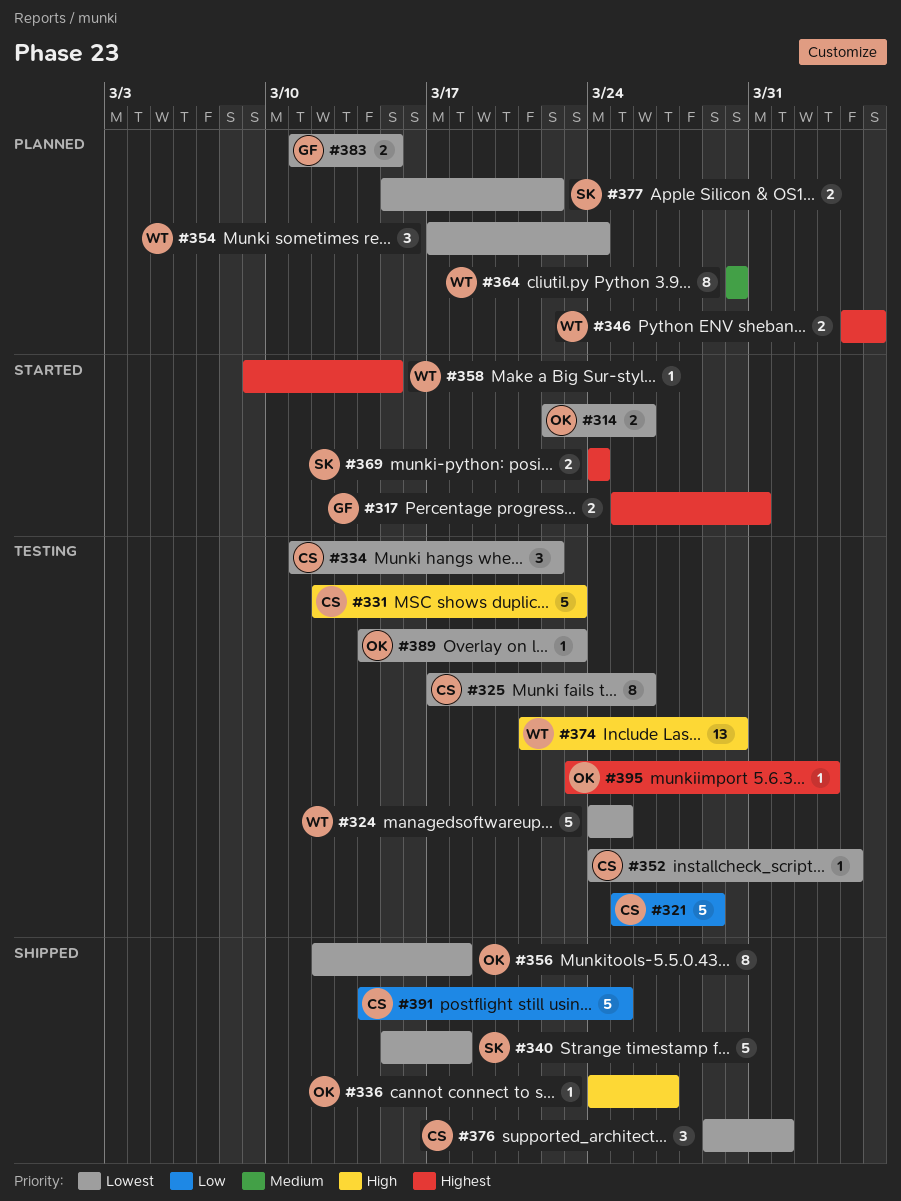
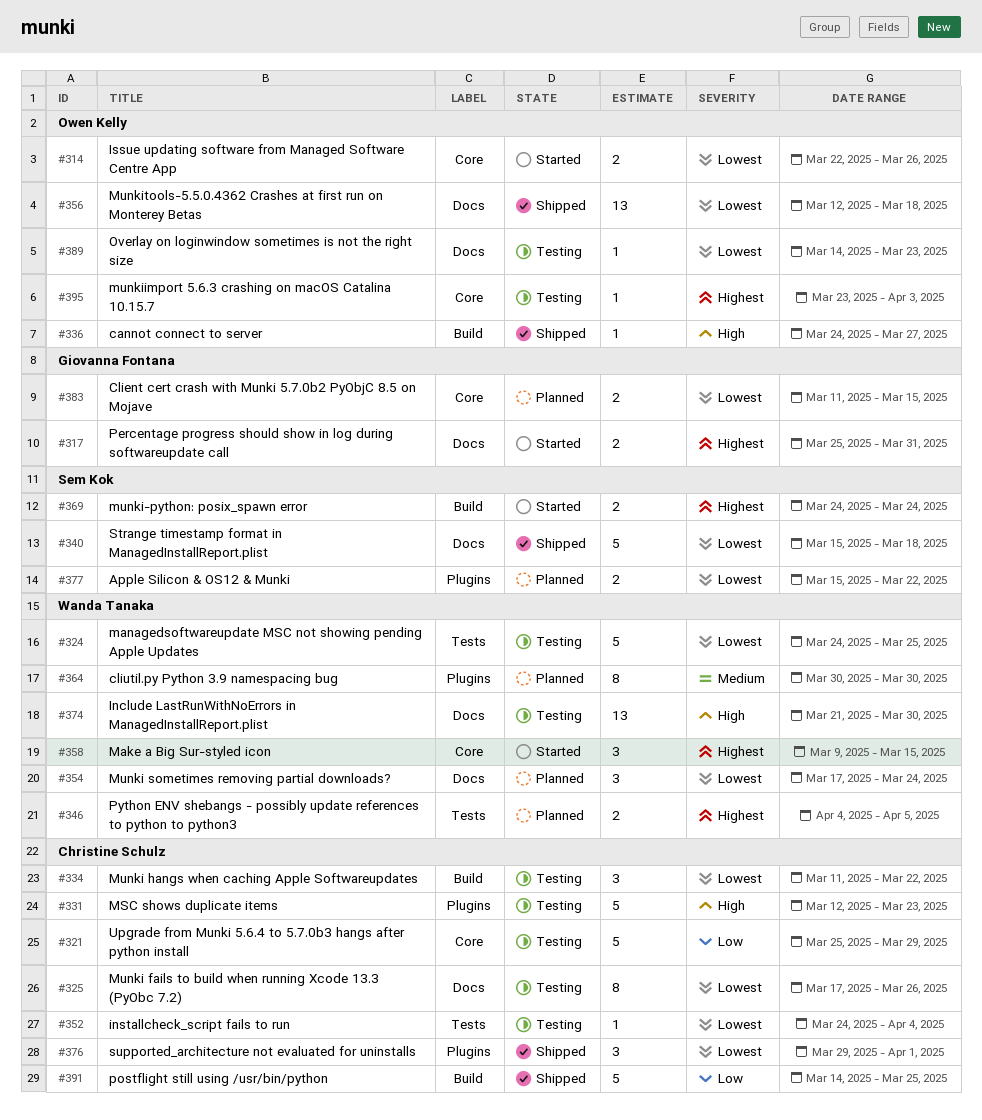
#356, estimate: 8 -> 13
#358, estimate: 1 -> 3

